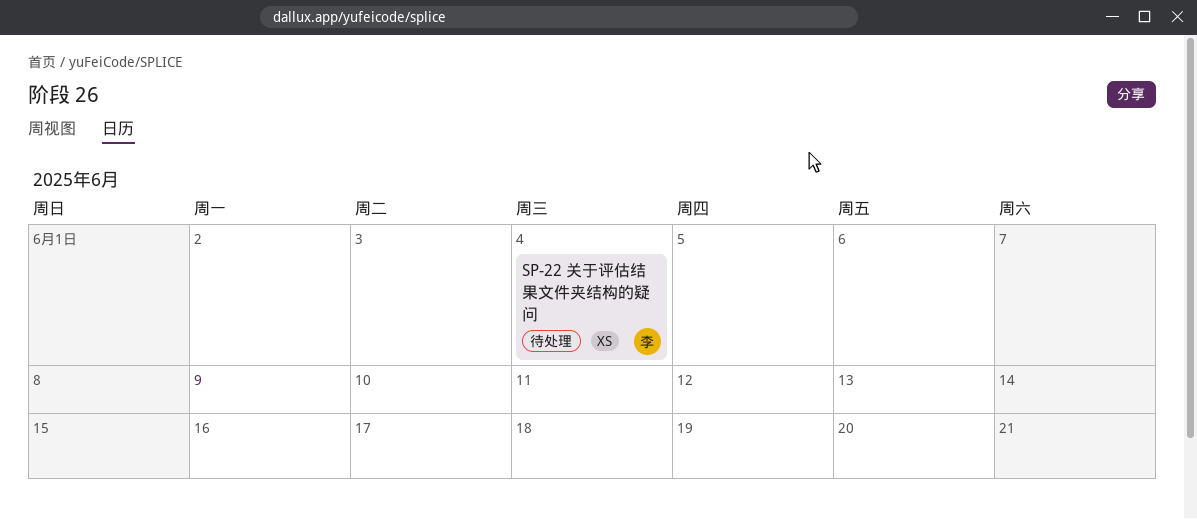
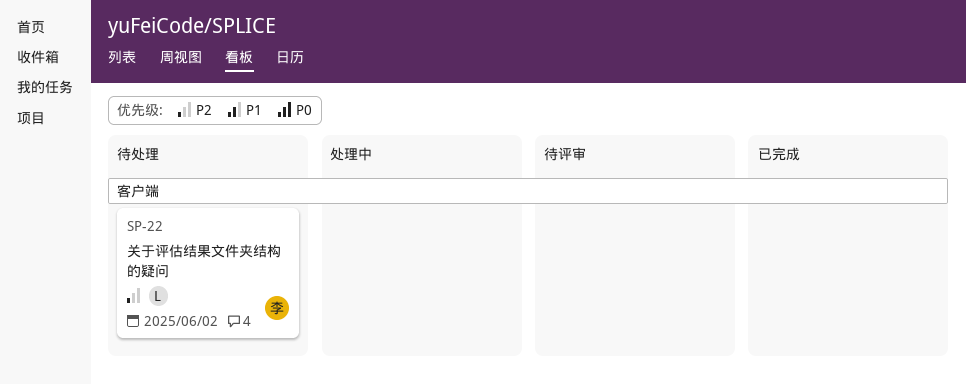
SP-22, estimate: XS -> L
SP-22, due: Jun 4 -> Jun 2

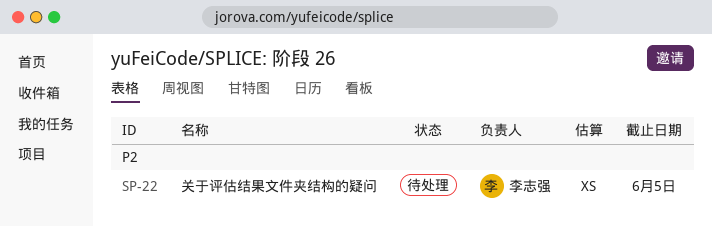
SP-22, estimate: L -> XS
SP-22, due: Jun 2 -> Jun 5

